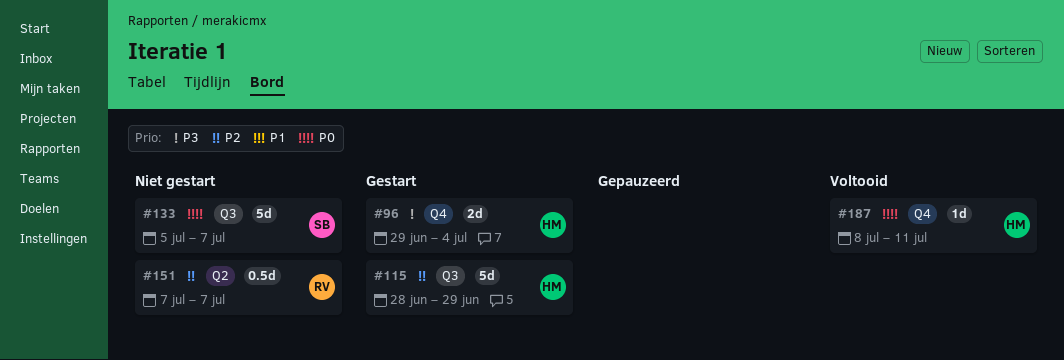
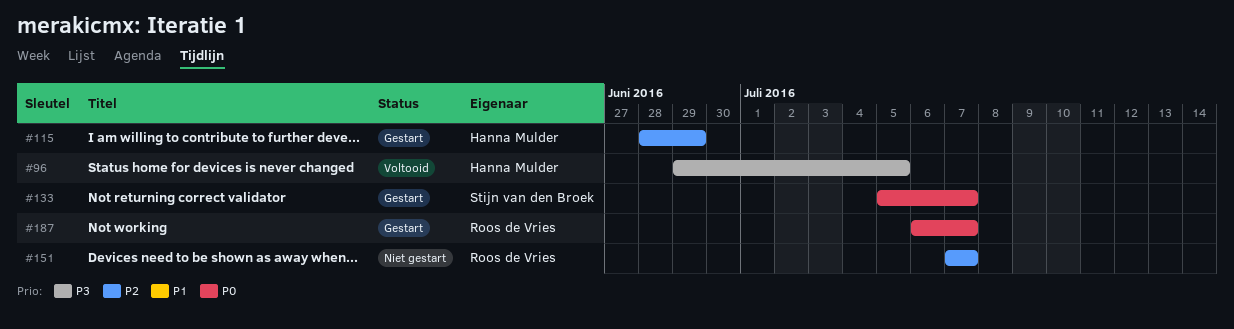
#96, status: Gestart -> Voltooid
#96, due: Jul 4 -> Jul 5
#133, status: Niet gestart -> Gestart
#187, status: Voltooid -> Gestart
#187, owner: Hanna Mulder -> Roos de Vries
#187, start: Jul 8 -> Jul 6
#187, due: Jul 11 -> Jul 7

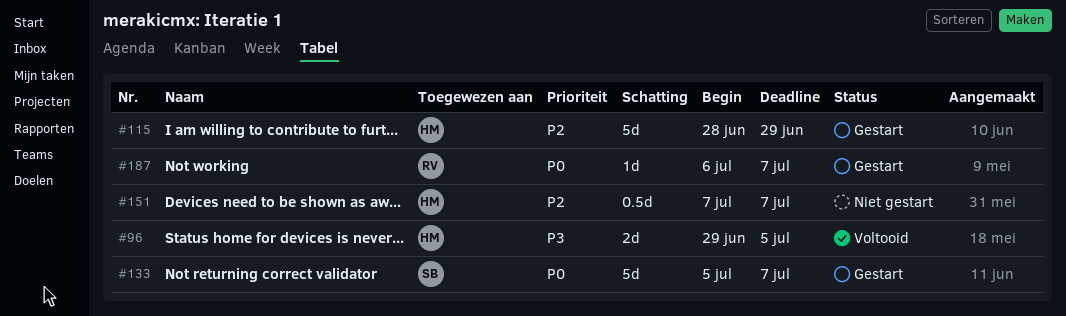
#151, owner: Roos de Vries -> Hanna Mulder

